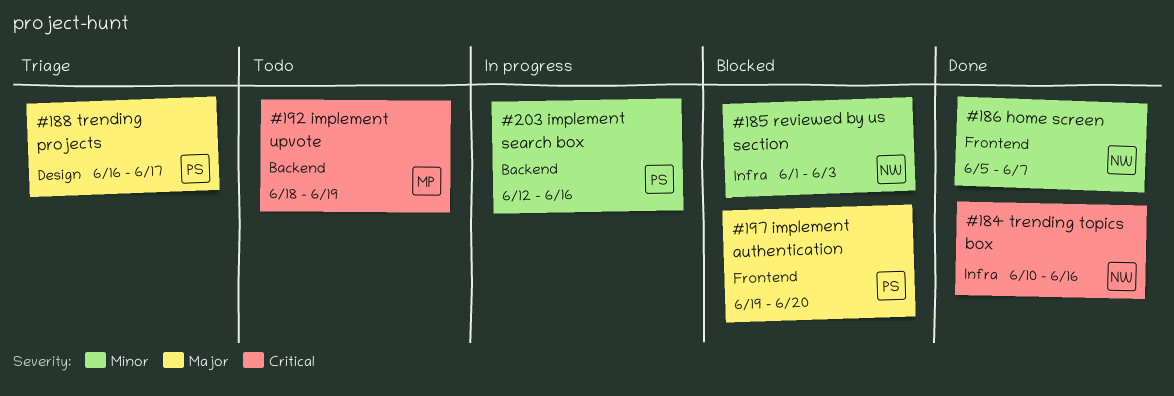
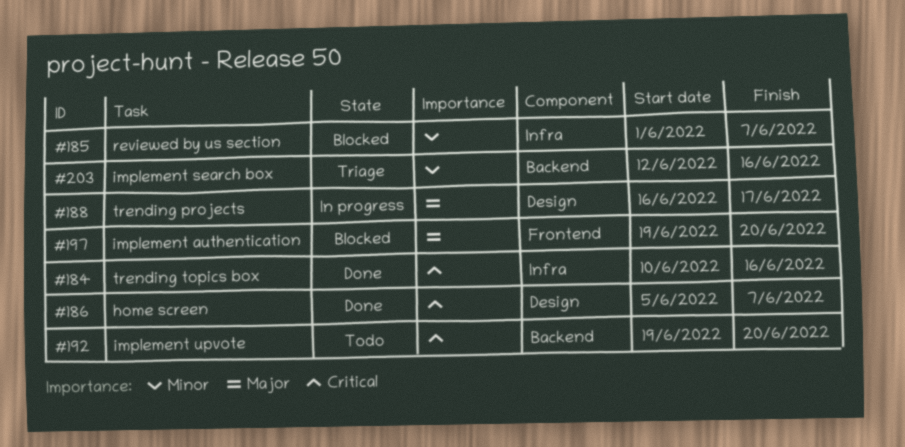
#185, due: Jun 3 -> Jun 7
#186, priority: Minor -> Critical
#186, label: Frontend -> Design
#188, status: Triage -> In progress
#192, start: Jun 18 -> Jun 19
#192, due: Jun 19 -> Jun 20
#203, status: In progress -> Triage

